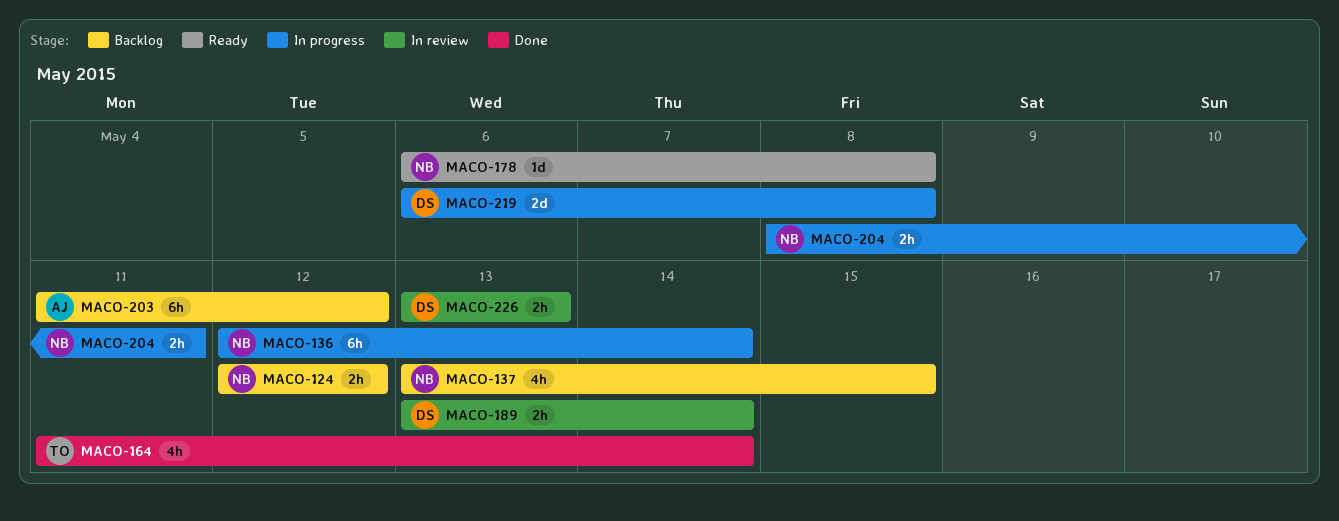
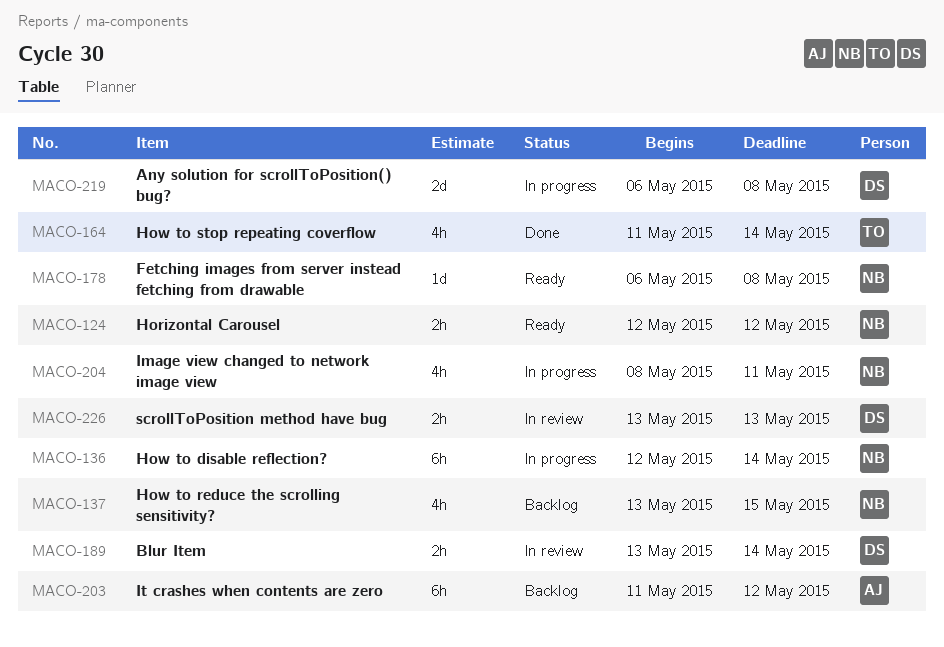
MACO-124, status: Backlog -> Ready
MACO-204, estimate: 2h -> 4h

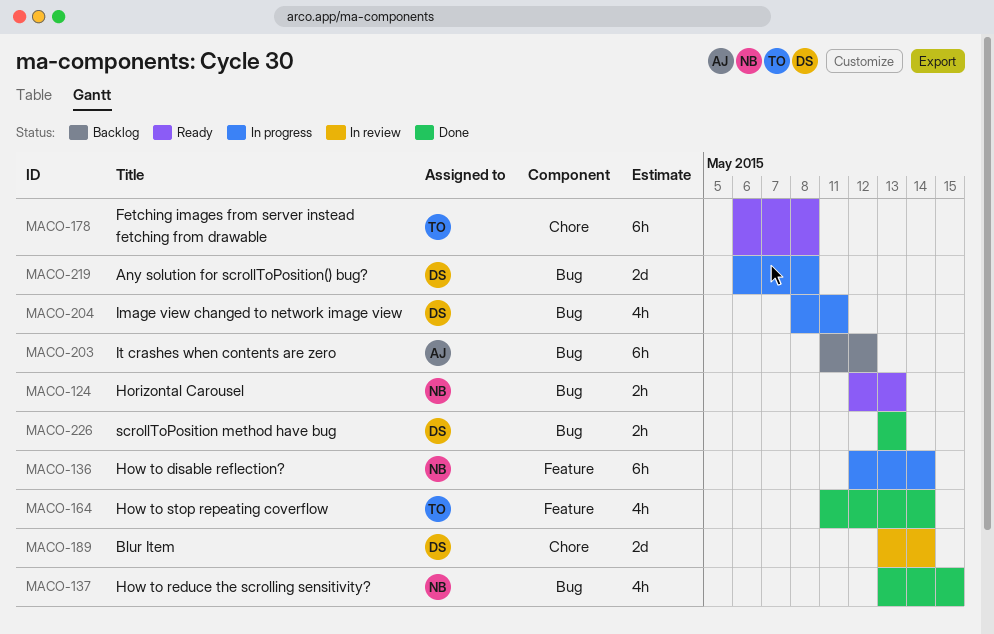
MACO-124, due: May 12 -> May 13
MACO-137, status: Backlog -> Done
MACO-178, owner: NB -> TO
MACO-178, estimate: 1d -> 6h
MACO-189, estimate: 2h -> 2d
MACO-204, owner: NB -> DS
MACO-226, status: In review -> Done

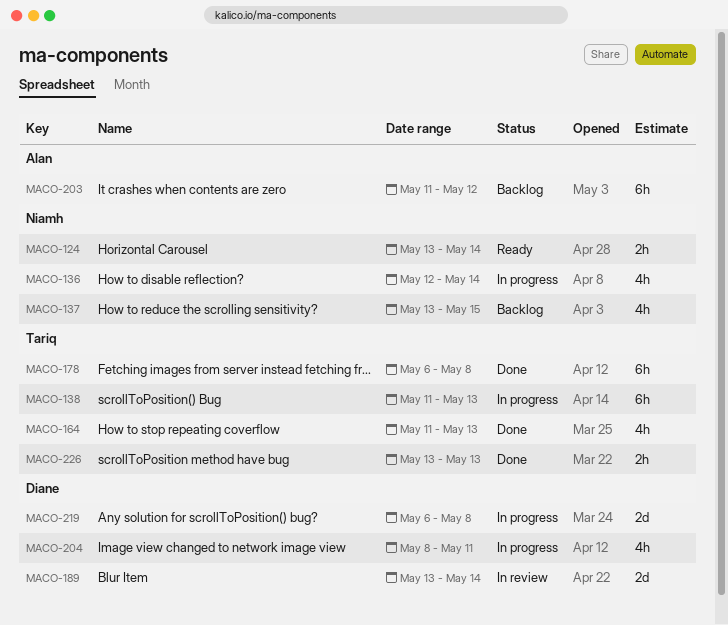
MACO-124, start: May 12 -> May 13
MACO-124, due: May 13 -> May 14
MACO-136, estimate: 6h -> 4h
MACO-137, status: Done -> Backlog
MACO-138: none -> present
MACO-164, due: May 14 -> May 13
MACO-178, status: Ready -> Done
MACO-226, owner: Diane -> Tariq

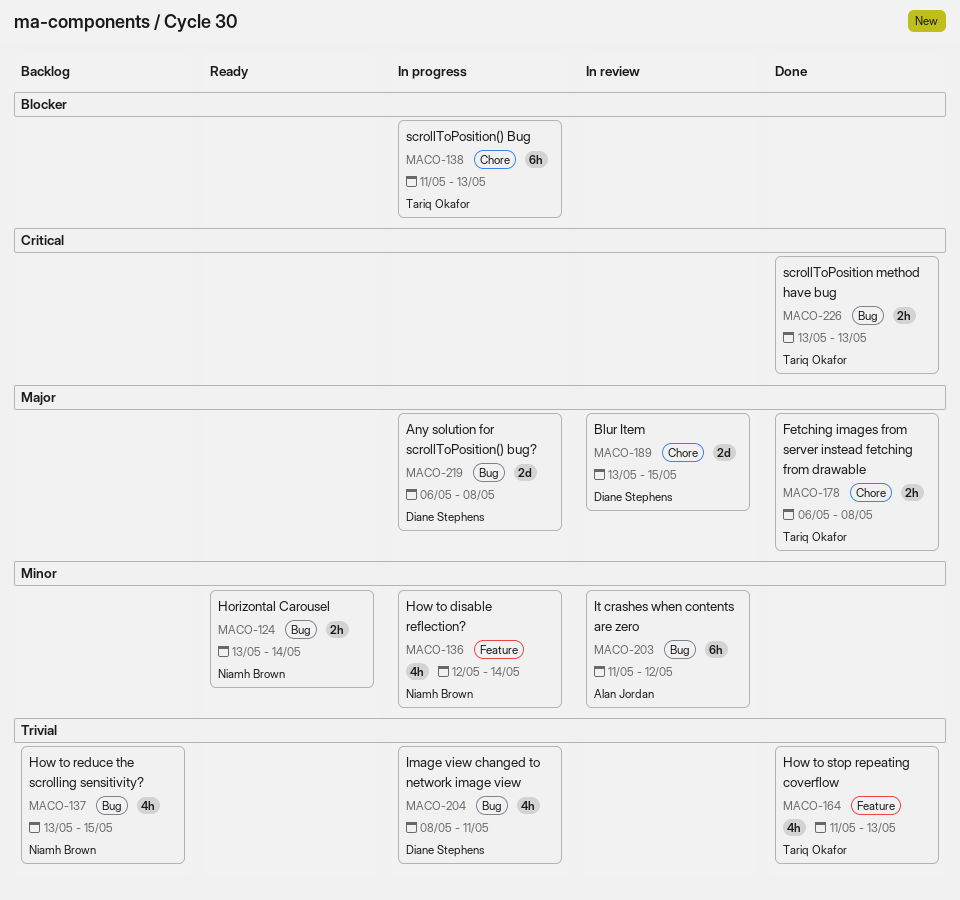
MACO-178, estimate: 6h -> 2h
MACO-189, due: May 14 -> May 15
MACO-203, status: Backlog -> In review

